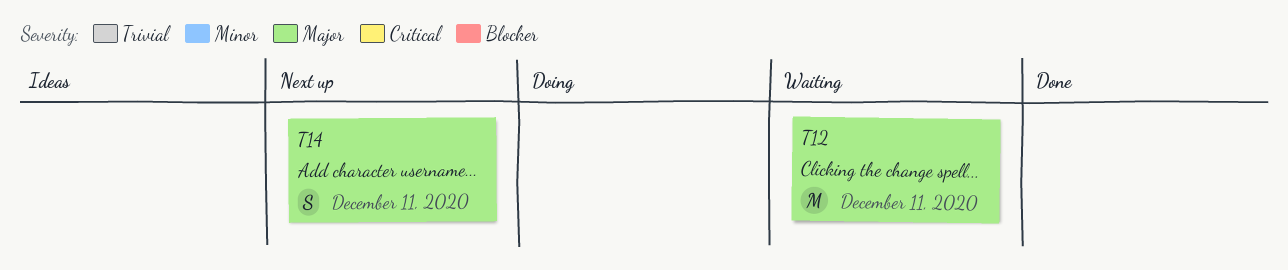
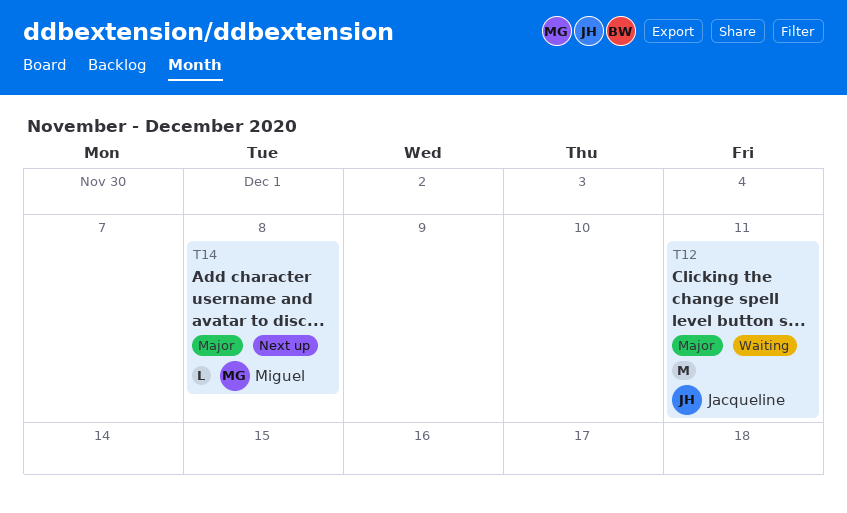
T14, estimate: S -> L
T14, due: Dec 11 -> Dec 8

